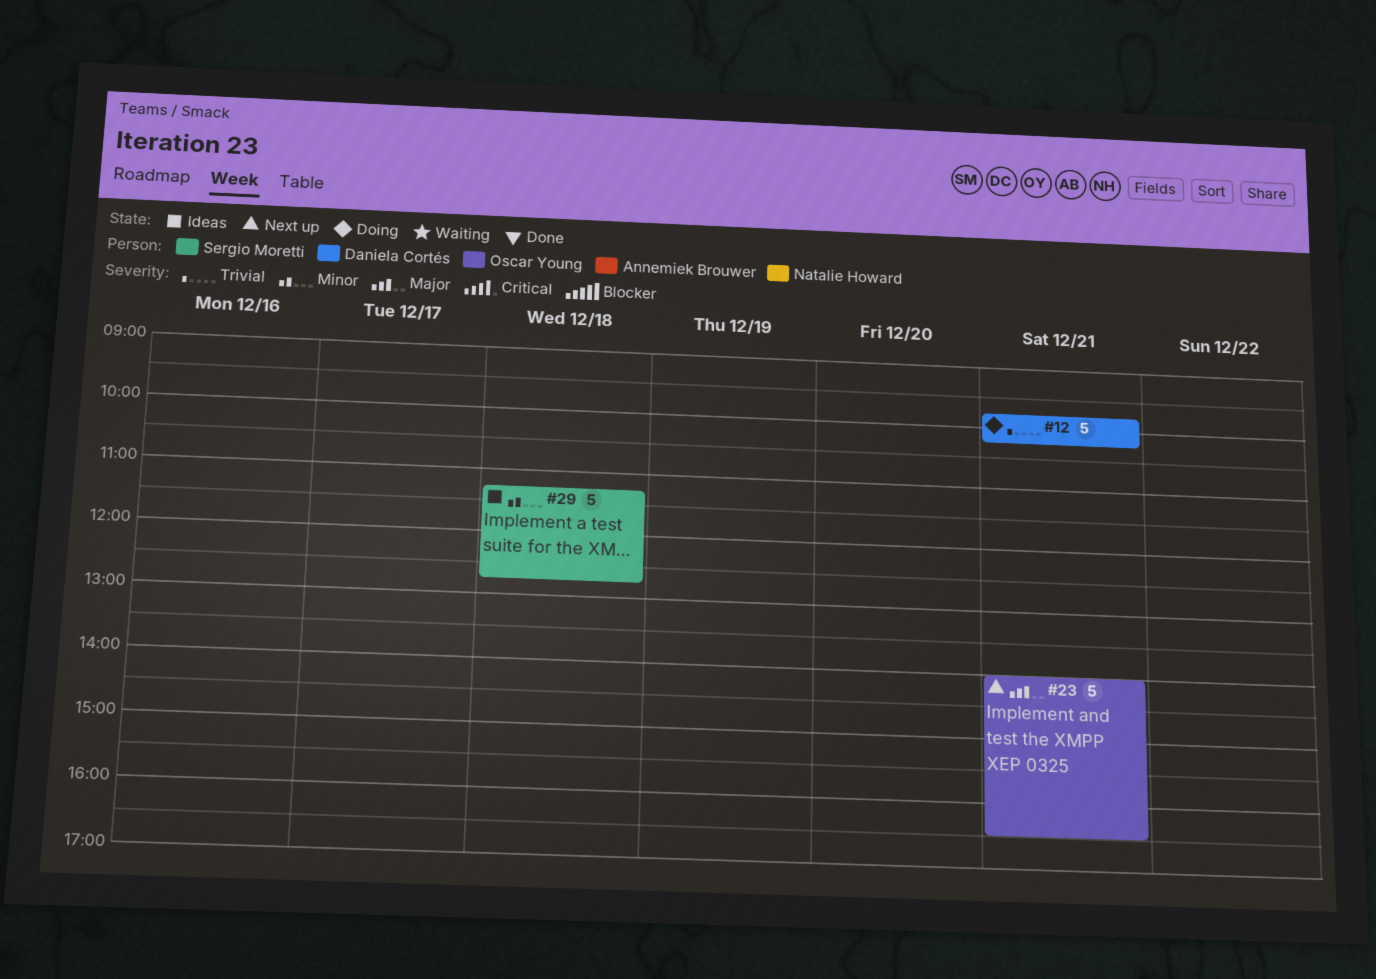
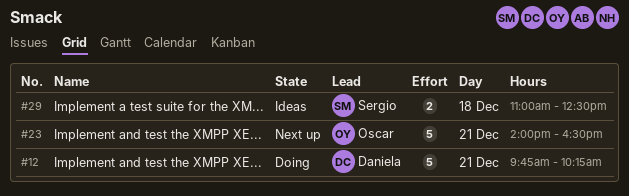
#29, estimate: 5 -> 2
#29, begins: 11:15 -> 11:00
#29, ends: 12:45 -> 12:30

